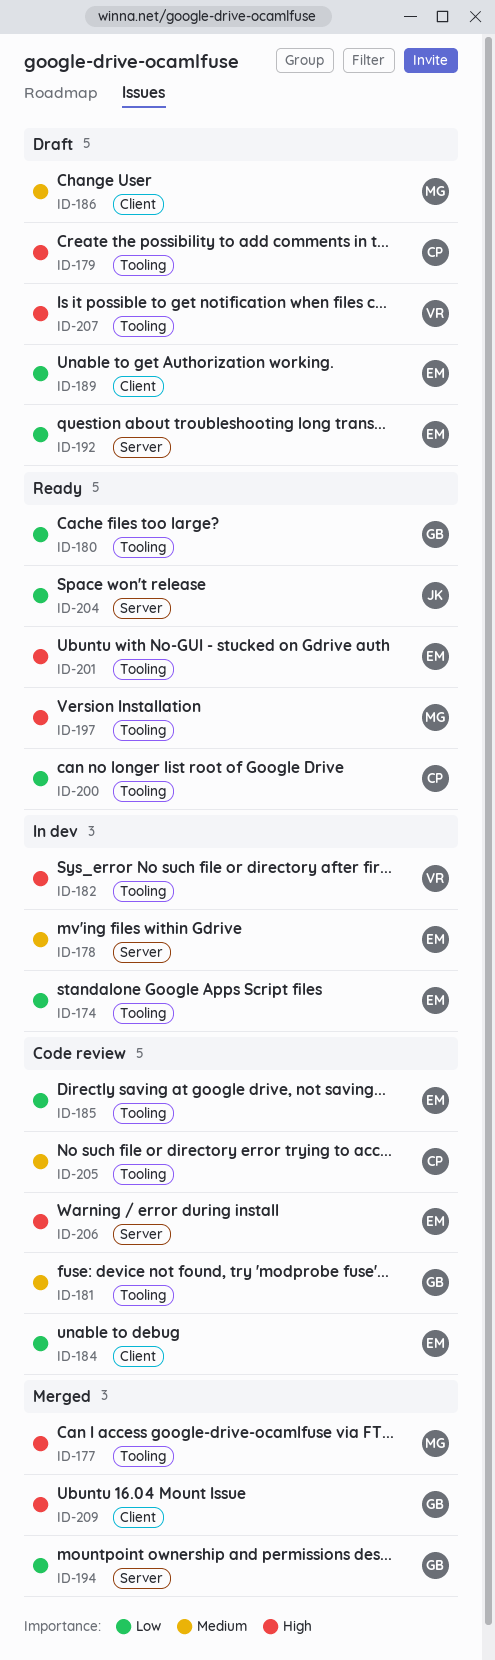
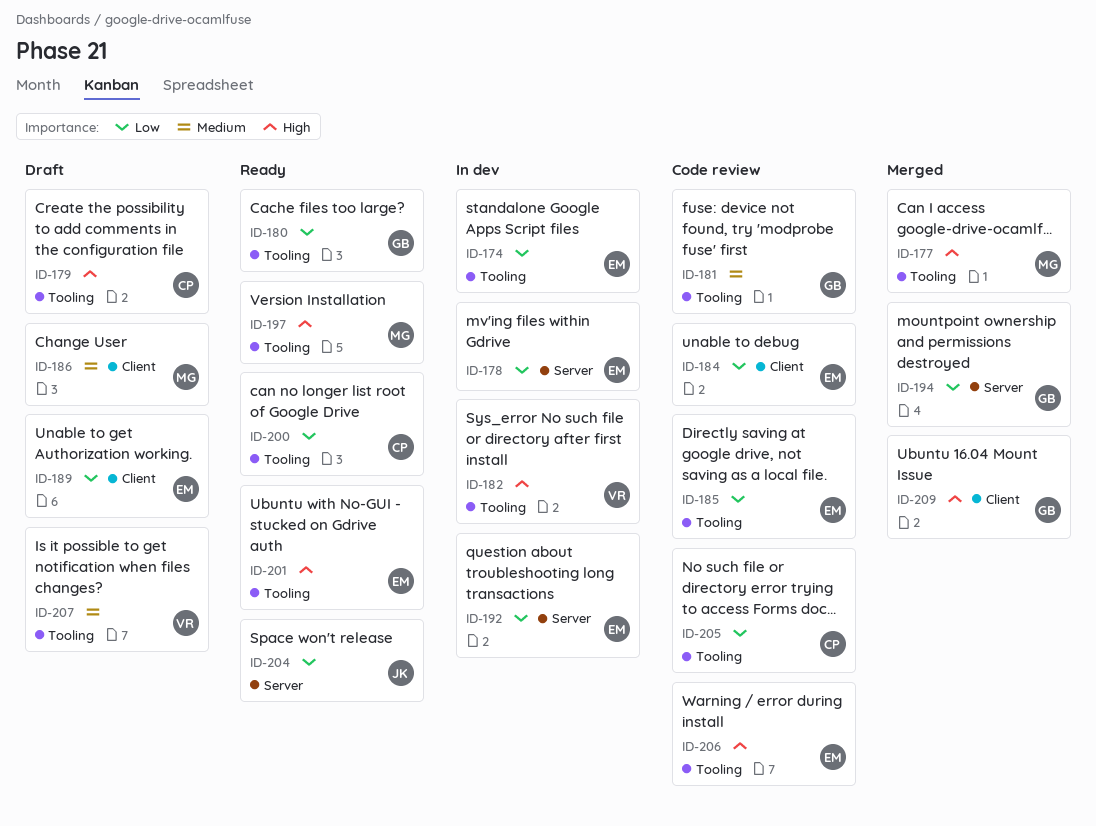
ID-178, priority: Medium -> Low
ID-192, status: Draft -> In dev
ID-205, priority: Medium -> Low
ID-206, label: Server -> Tooling
ID-207, priority: High -> Medium

